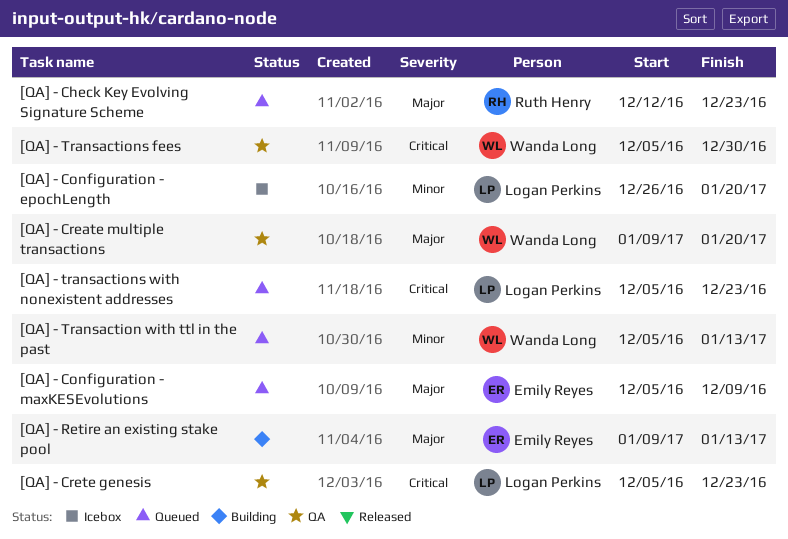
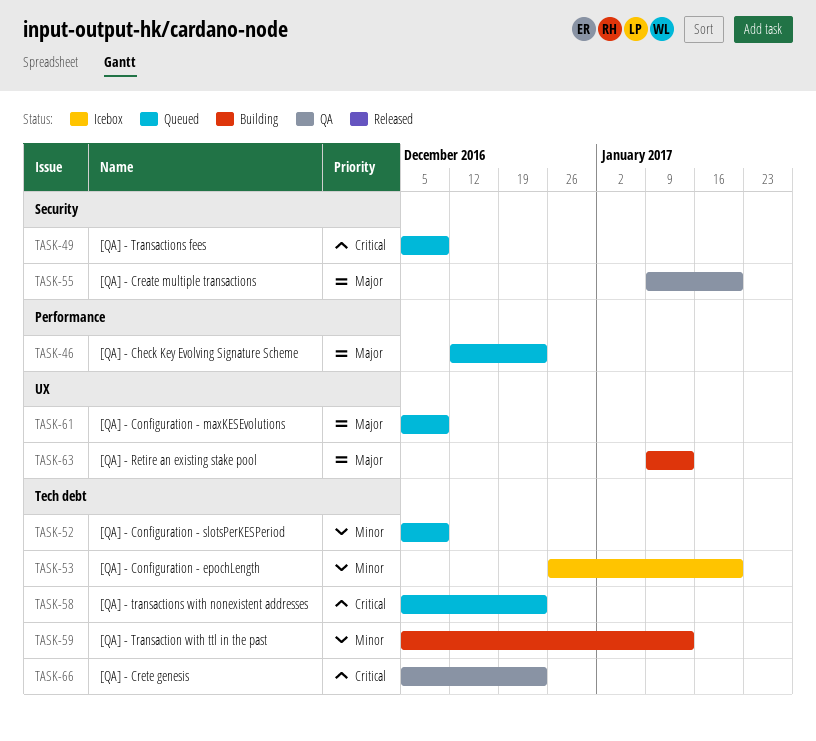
[QA] - Configuration - slotsPerKESPeriod: none -> present
[QA] - Transaction with ttl in the past, status: Queued -> Building
[QA] - Transactions fees, status: QA -> Queued
[QA] - Transactions fees, due: Dec 30 -> Dec 9

